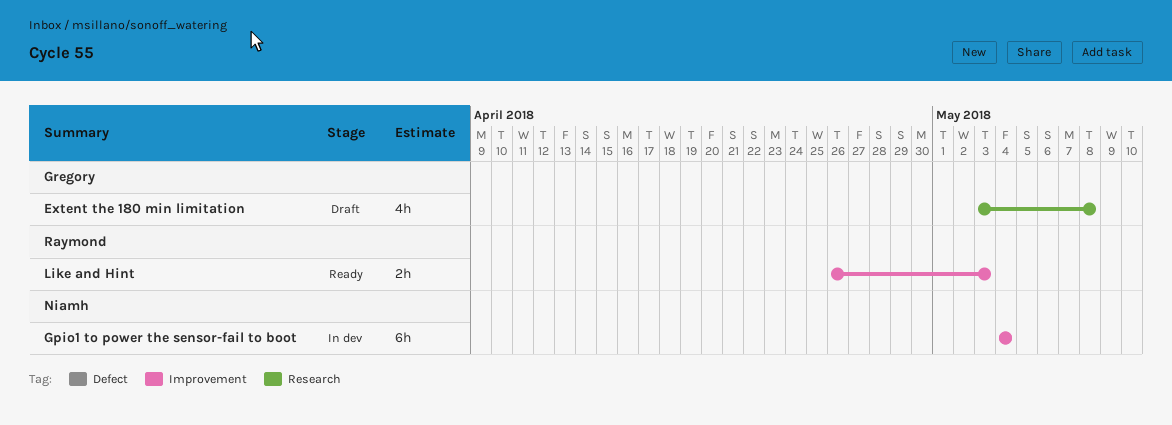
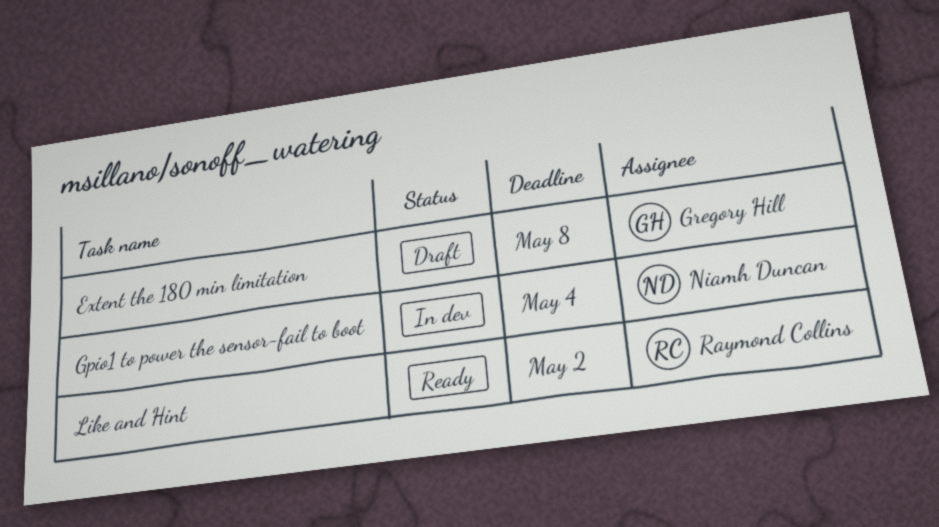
Like and Hint, due: May 3 -> May 2

